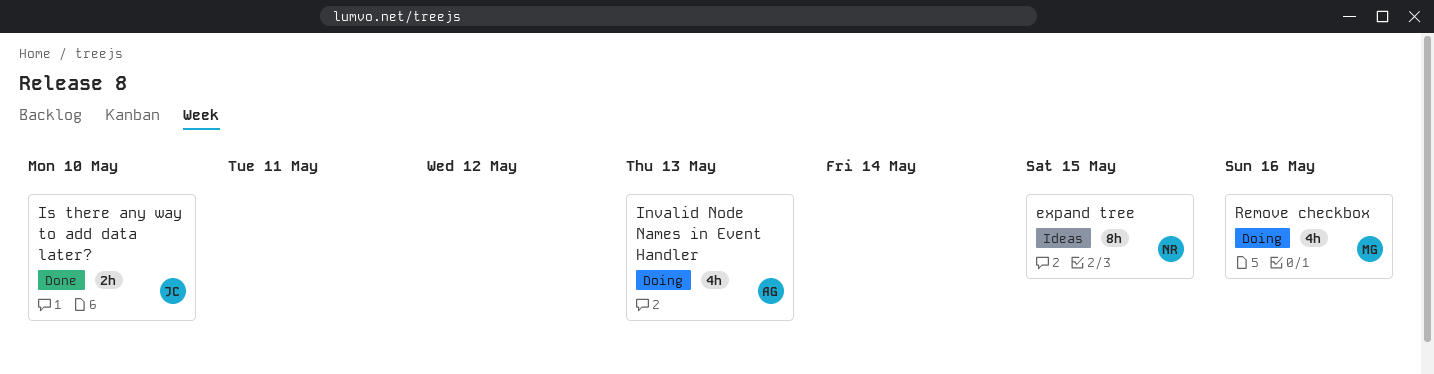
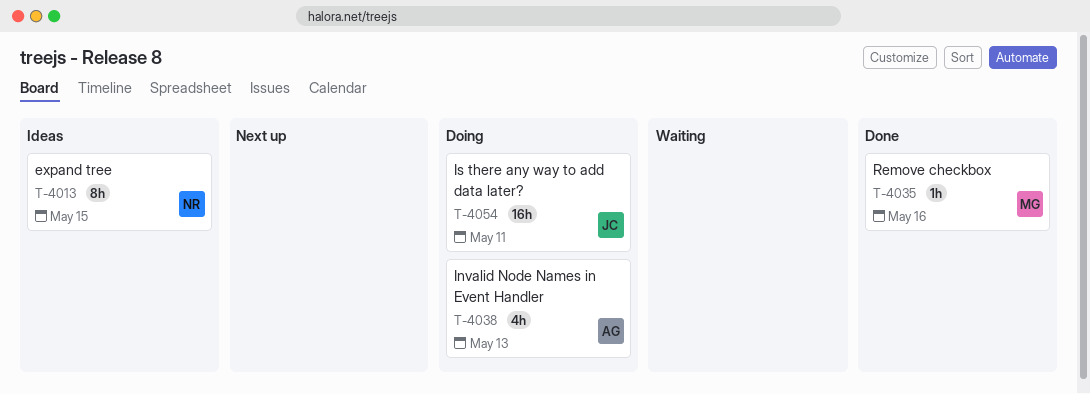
Is there any way to add data later?, status: Done -> Doing
Is there any way to add data later?, estimate: 2h -> 16h
Is there any way to add data later?, due: May 10 -> May 11
Remove checkbox, status: Doing -> Done
Remove checkbox, estimate: 4h -> 1h

